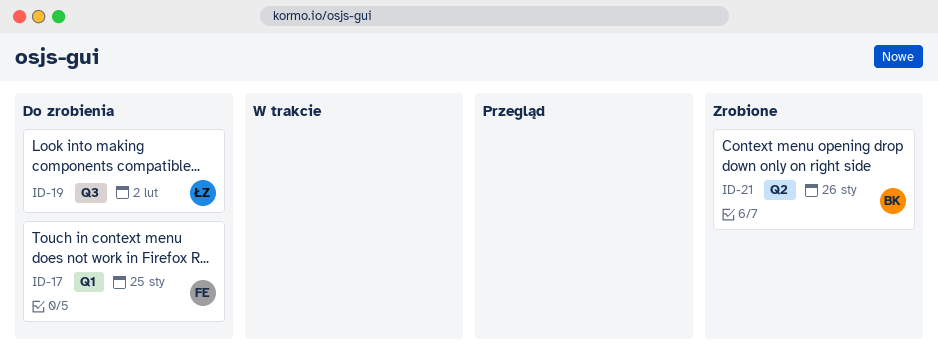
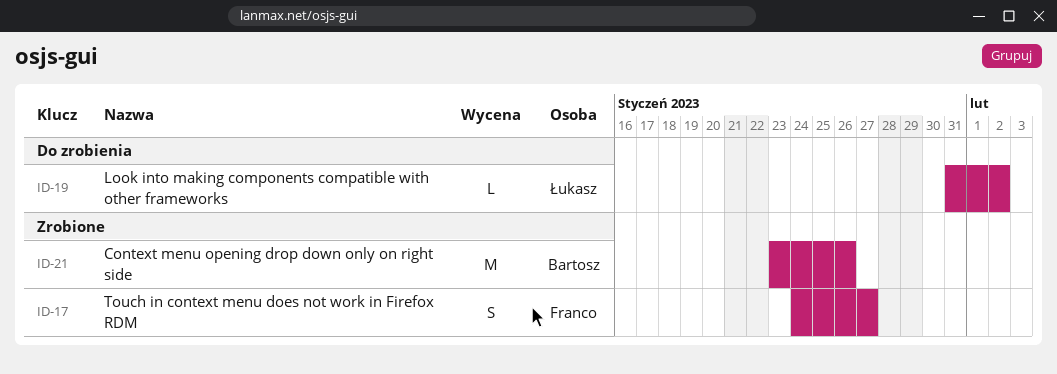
ID-17, status: Do zrobienia -> Zrobione
ID-17, due: Jan 25 -> Jan 27

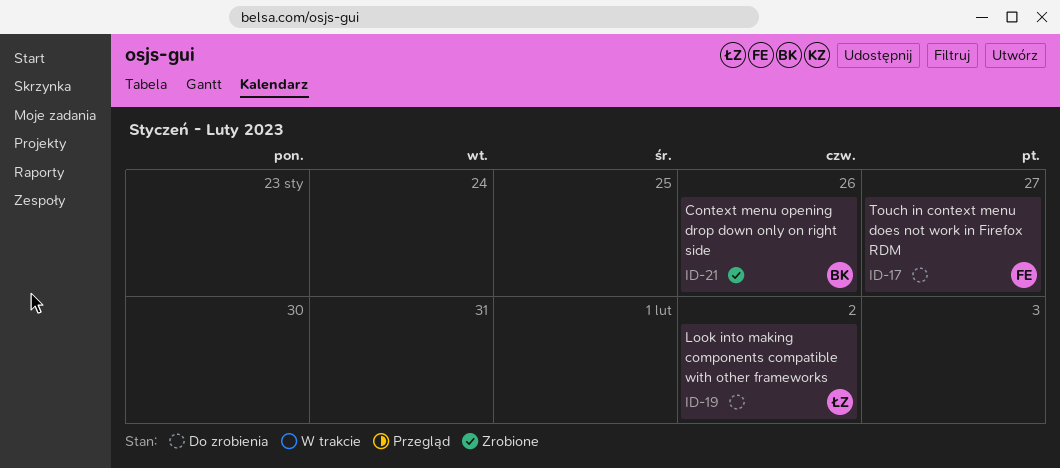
ID-17, status: Zrobione -> Do zrobienia

